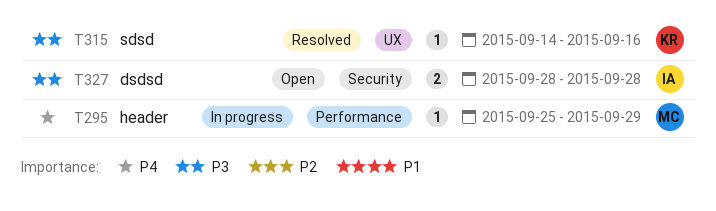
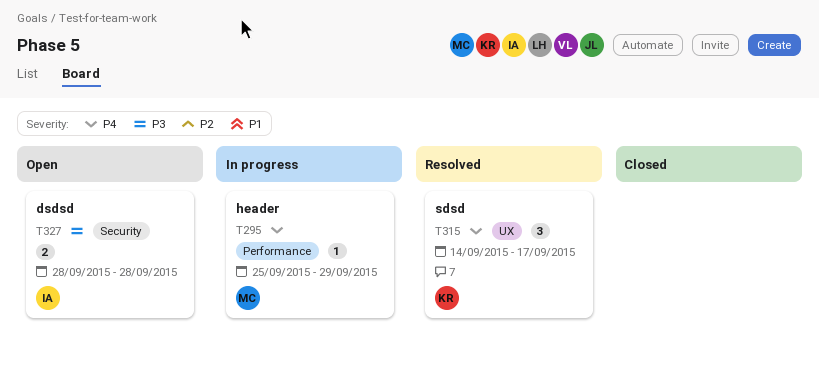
T315, priority: P3 -> P4
T315, estimate: 1 -> 3
T315, due: Sep 16 -> Sep 17

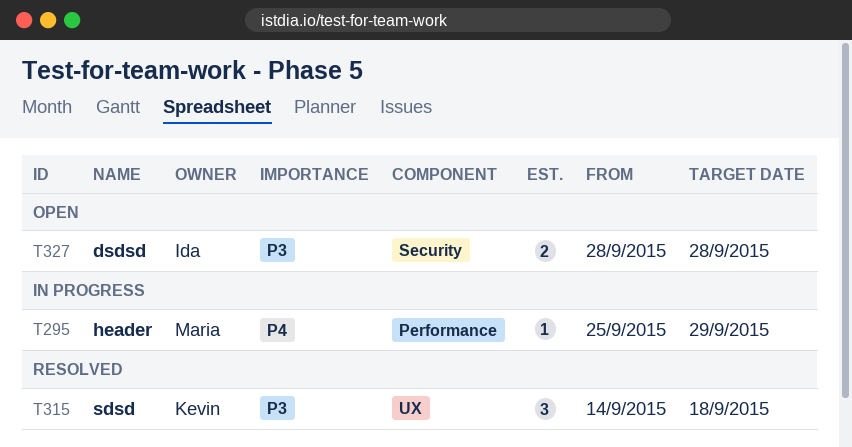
T315, priority: P4 -> P3
T315, due: Sep 17 -> Sep 18

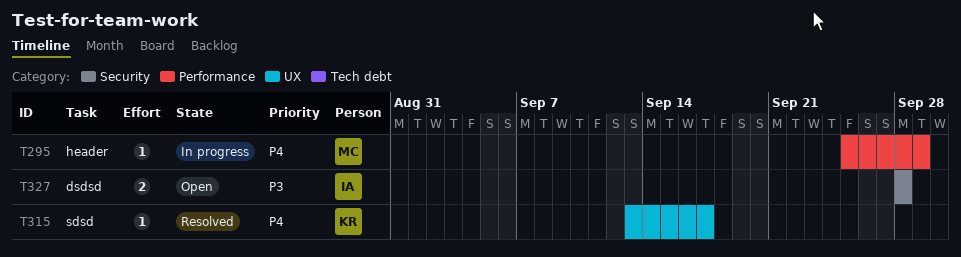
T315, priority: P3 -> P4
T315, estimate: 3 -> 1
T315, start: Sep 14 -> Sep 13
T315, due: Sep 18 -> Sep 17

